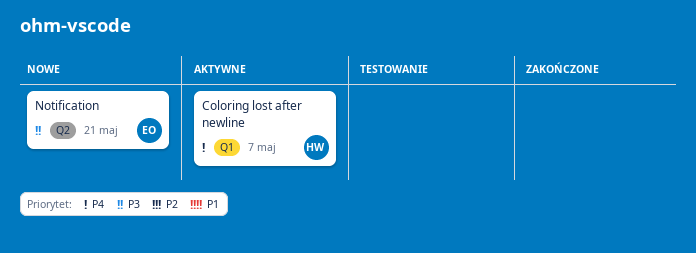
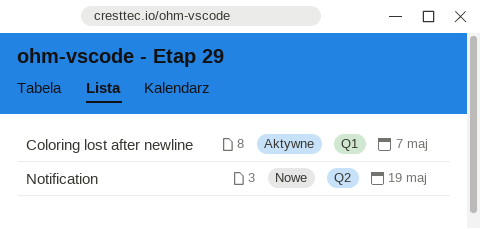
Notification, due: May 21 -> May 19

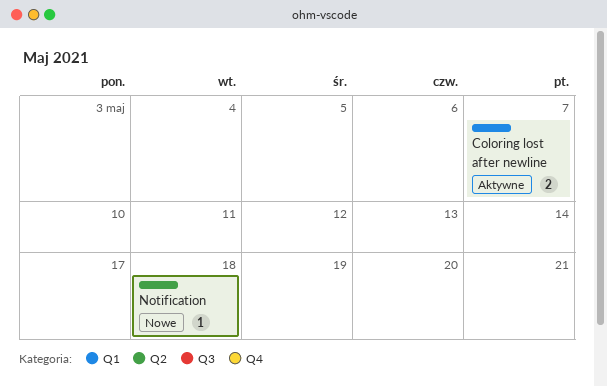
Notification, due: May 19 -> May 18

